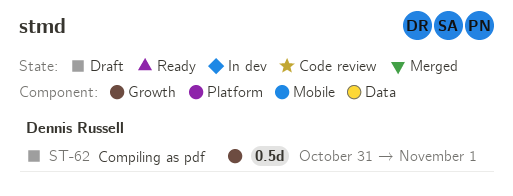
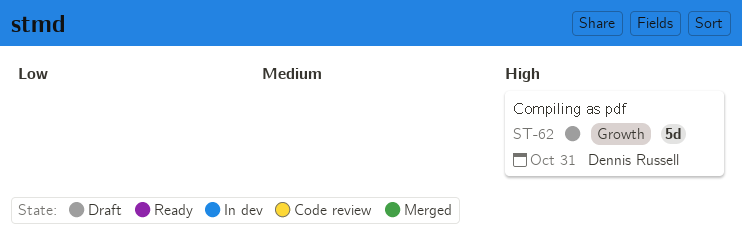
ST-62, estimate: 0.5d -> 5d
ST-62, due: Nov 1 -> Oct 31

